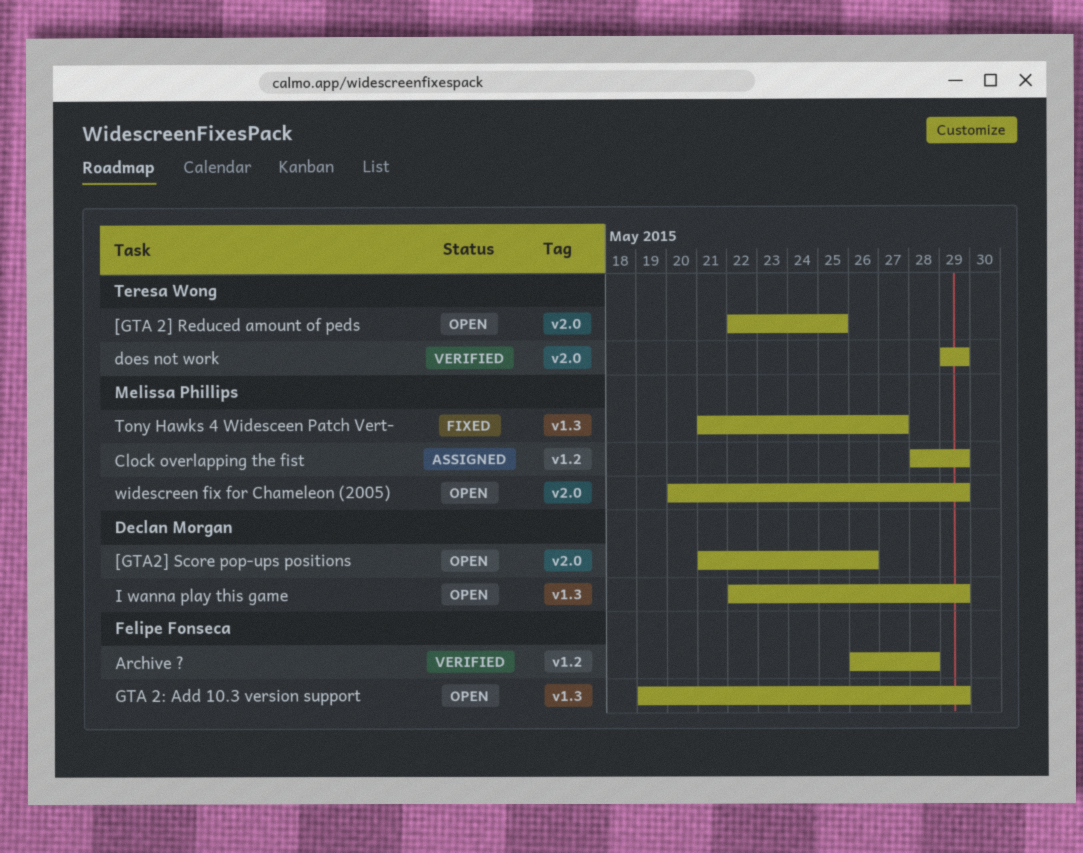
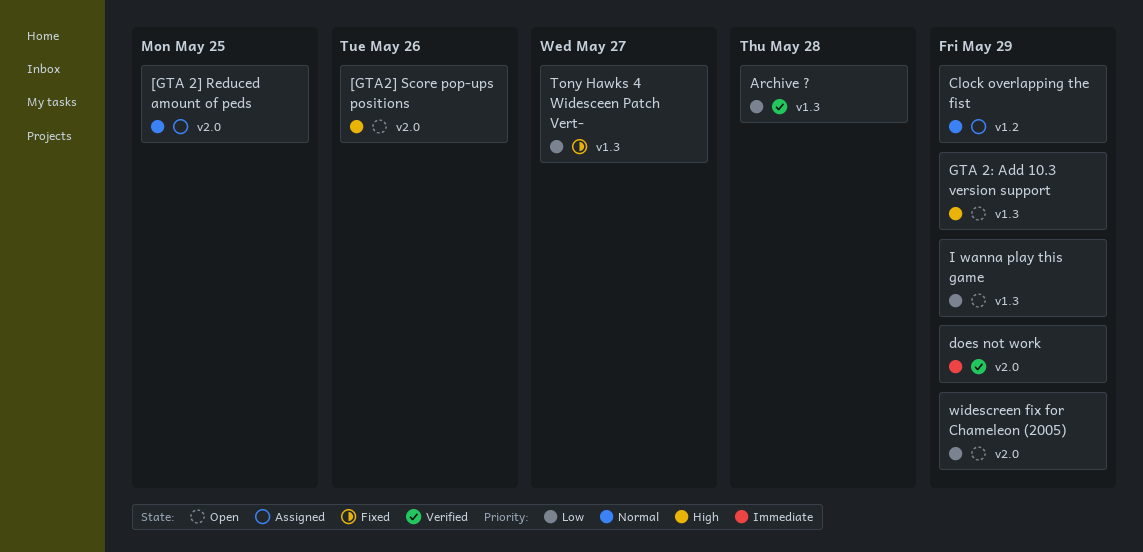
[GTA 2] Reduced amount of peds, status: Open -> Assigned
Archive ?, label: v1.2 -> v1.3

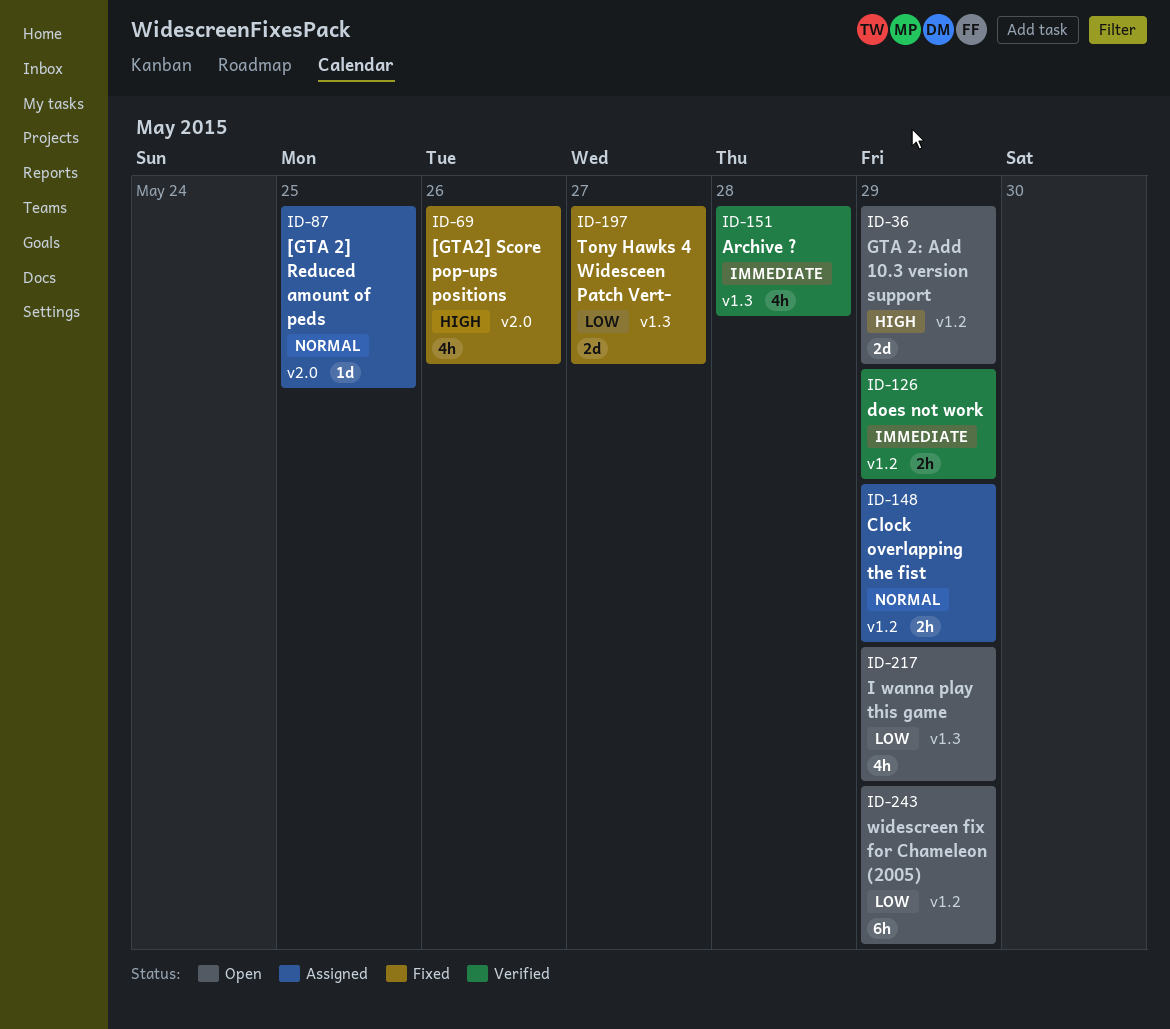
[GTA2] Score pop-ups positions, status: Open -> Fixed
Archive ?, priority: Low -> Immediate
does not work, label: v2.0 -> v1.2
GTA 2: Add 10.3 version support, label: v1.3 -> v1.2
widescreen fix for Chameleon (2005), label: v2.0 -> v1.2

